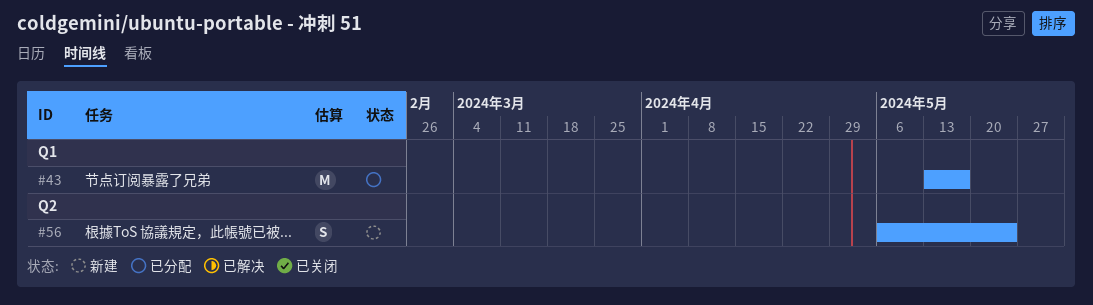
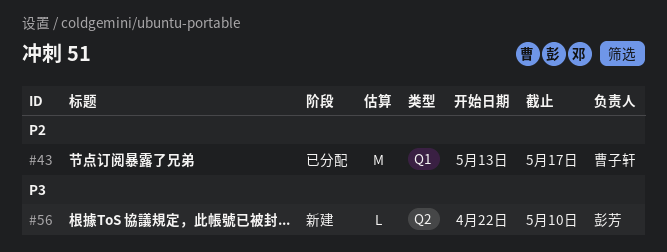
#56, estimate: S -> L
#56, start: May 6 -> Apr 22
#56, due: May 24 -> May 10

